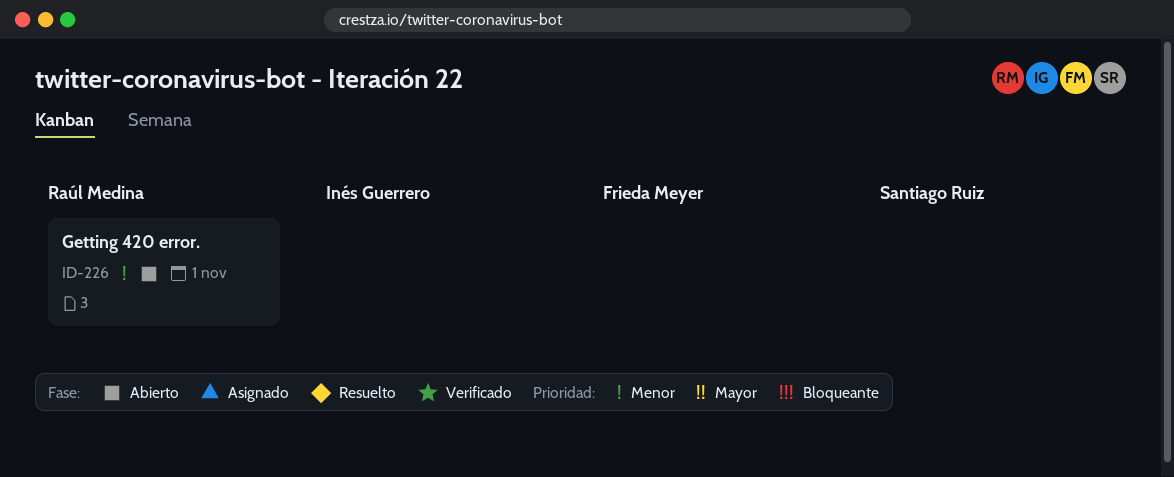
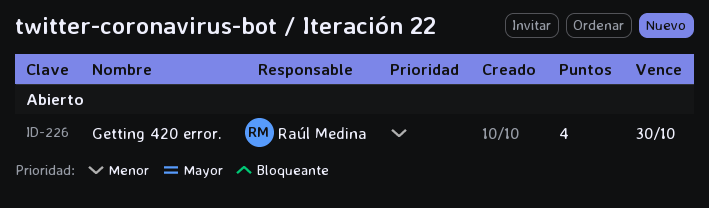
ID-226, due: Nov 1 -> Oct 30

